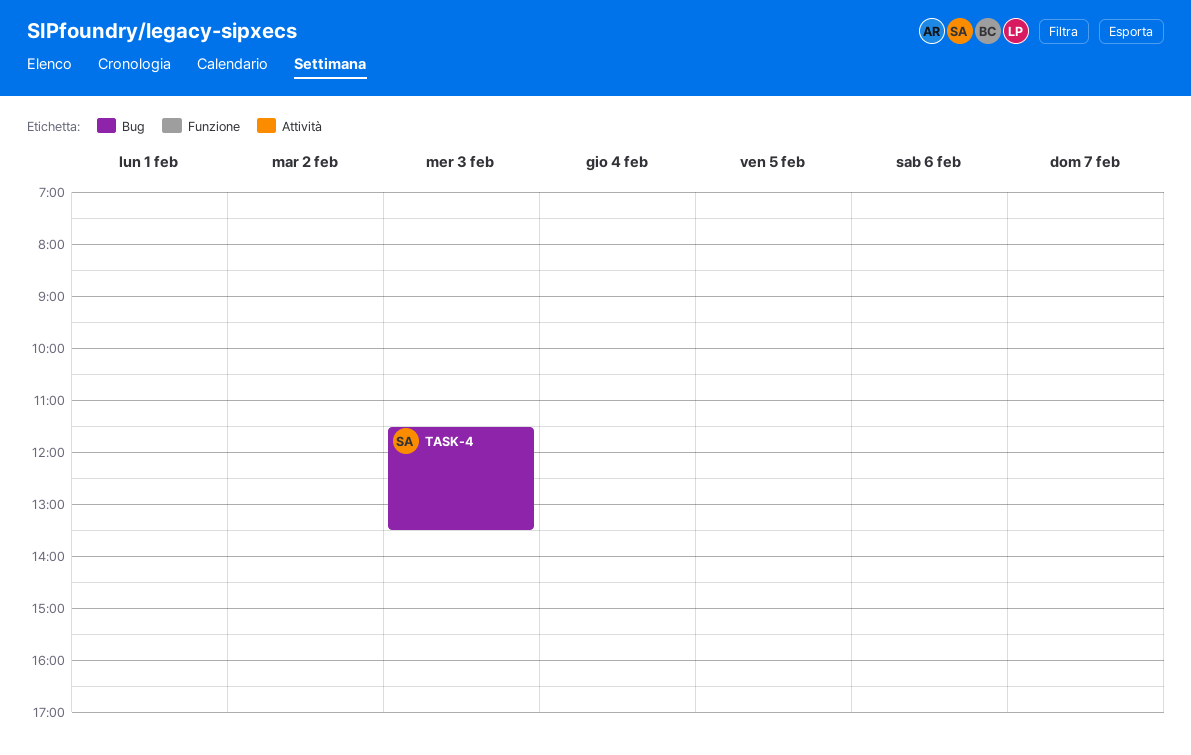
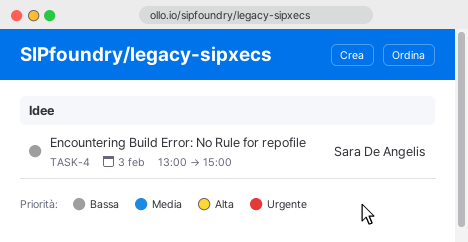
TASK-4, begins: 11:30 -> 13:00
TASK-4, ends: 13:30 -> 15:00

